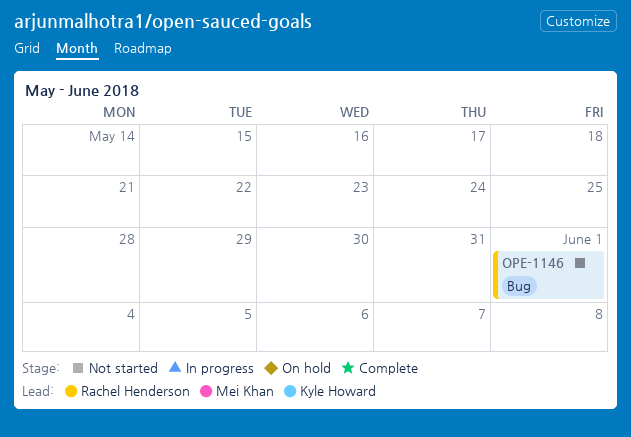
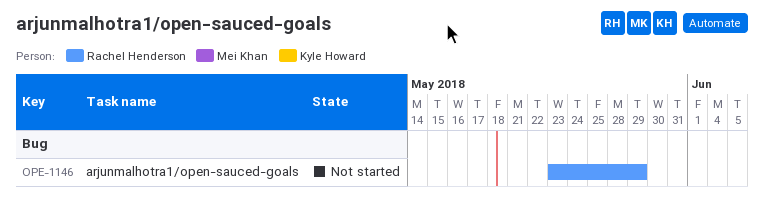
OPE-1146, due: Jun 1 -> May 29

